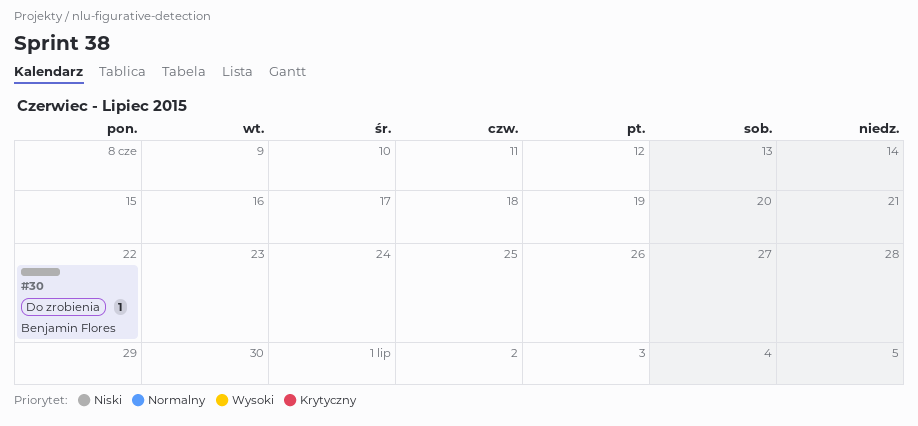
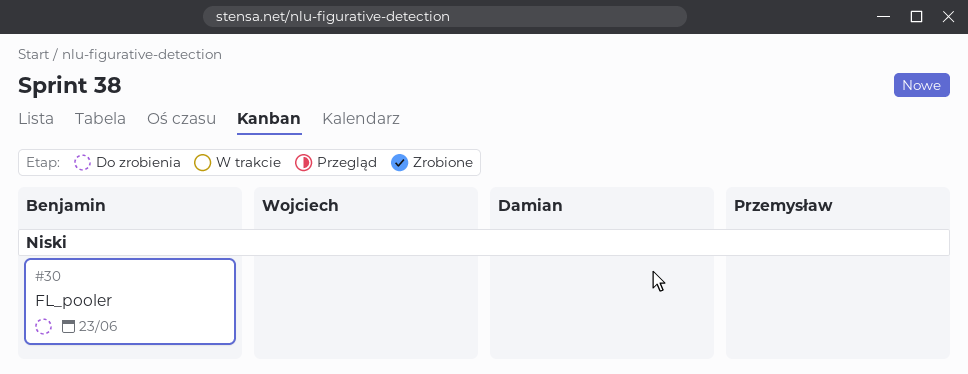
#30, due: Jun 22 -> Jun 23

